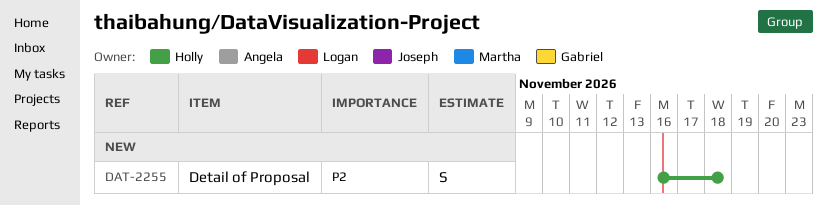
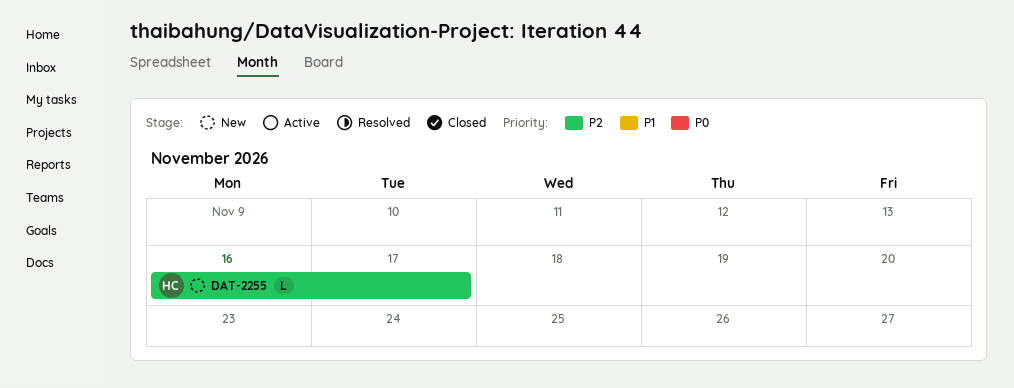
DAT-2255, estimate: S -> L
DAT-2255, due: Nov 18 -> Nov 17

